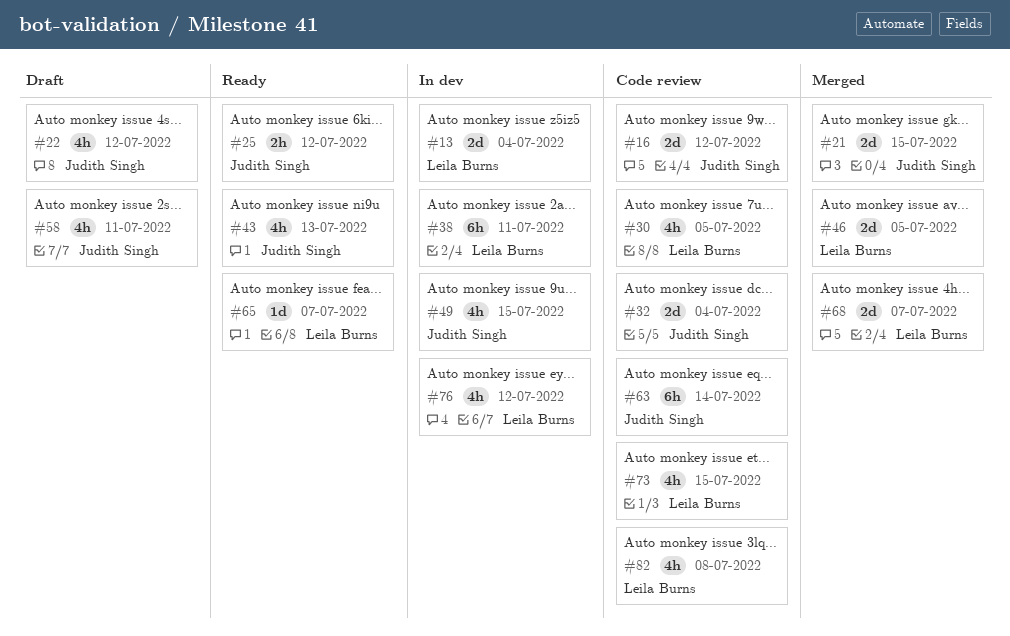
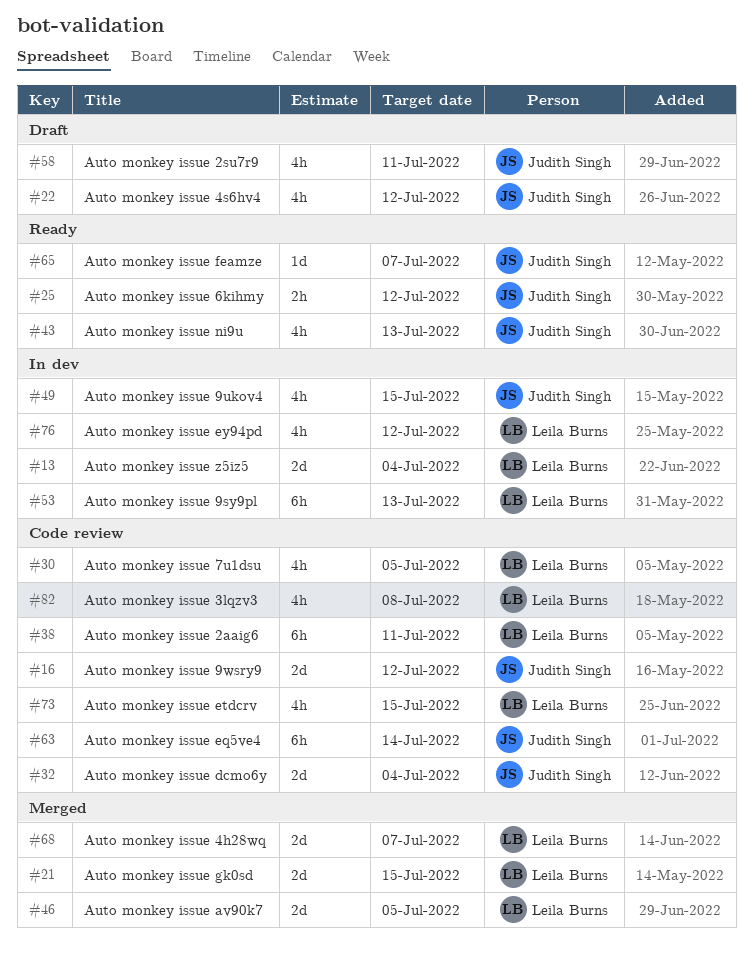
#21, owner: Judith Singh -> Leila Burns
#38, status: In dev -> Code review
#53: none -> present
#65, owner: Leila Burns -> Judith Singh

